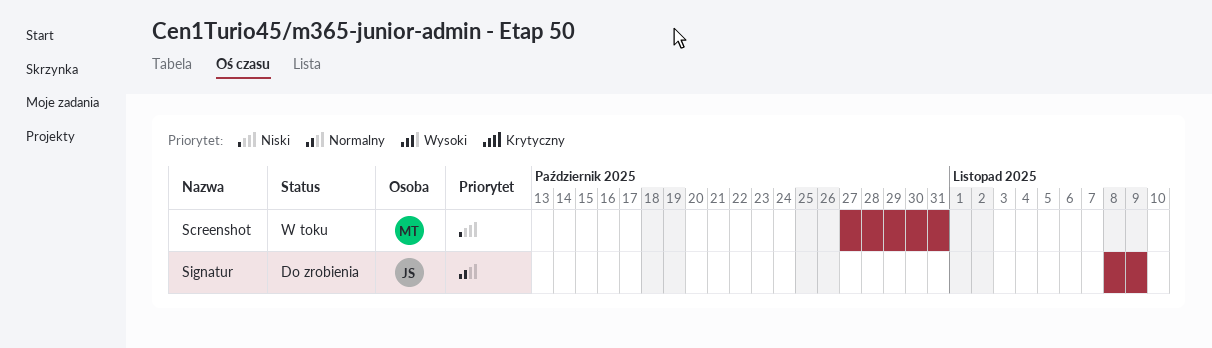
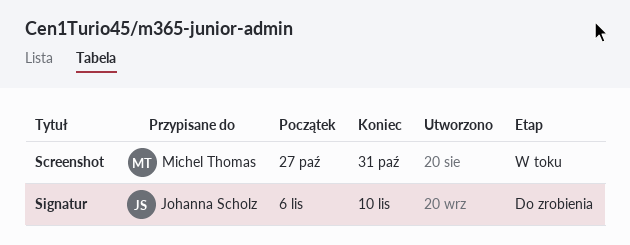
Signatur, start: Nov 8 -> Nov 6
Signatur, due: Nov 9 -> Nov 10

